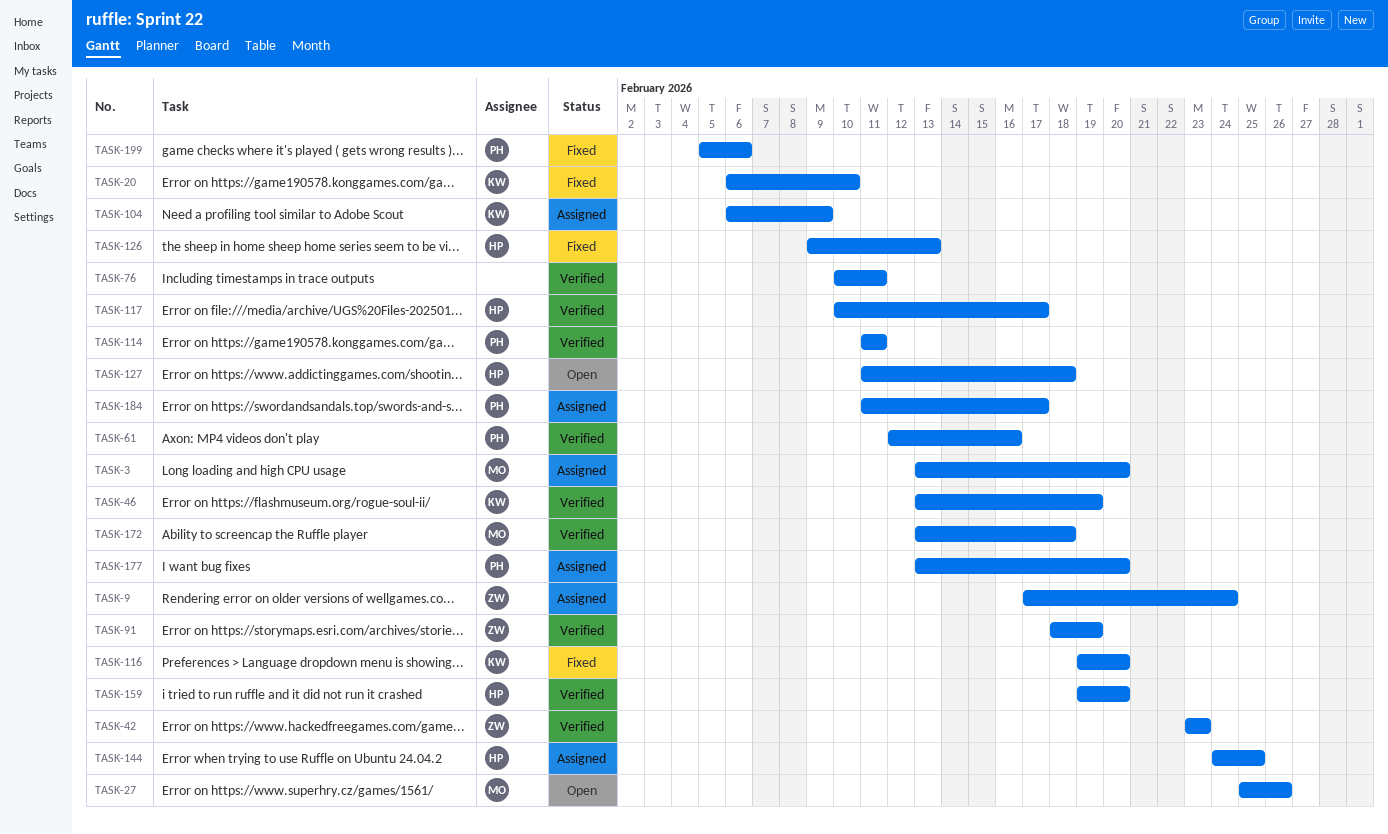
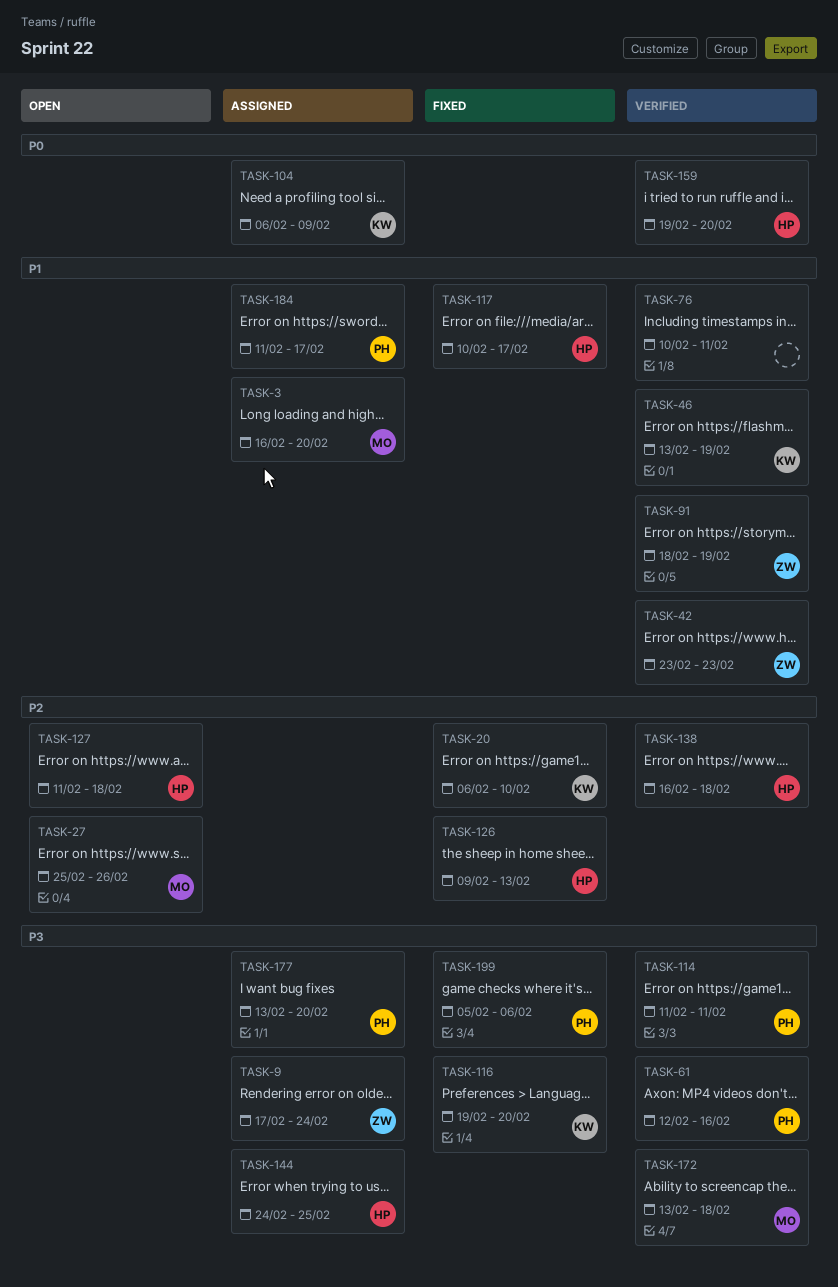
TASK-3, start: Feb 13 -> Feb 16
TASK-117, status: Verified -> Fixed
TASK-138: none -> present

